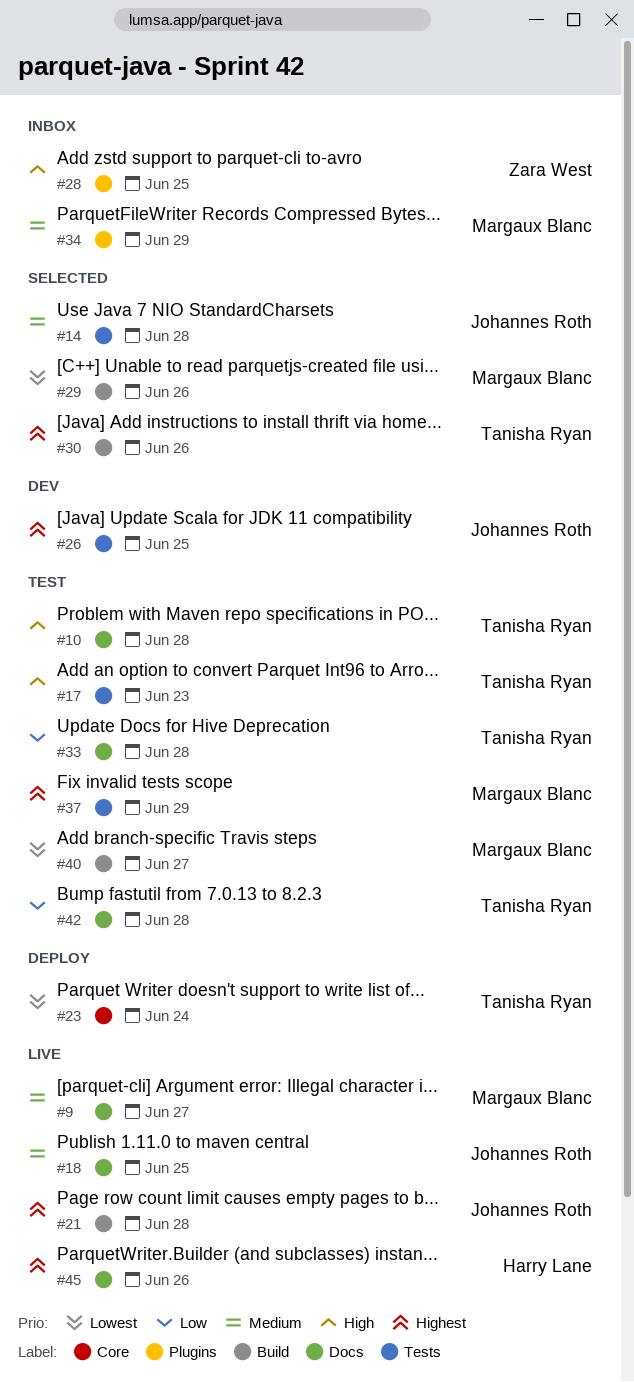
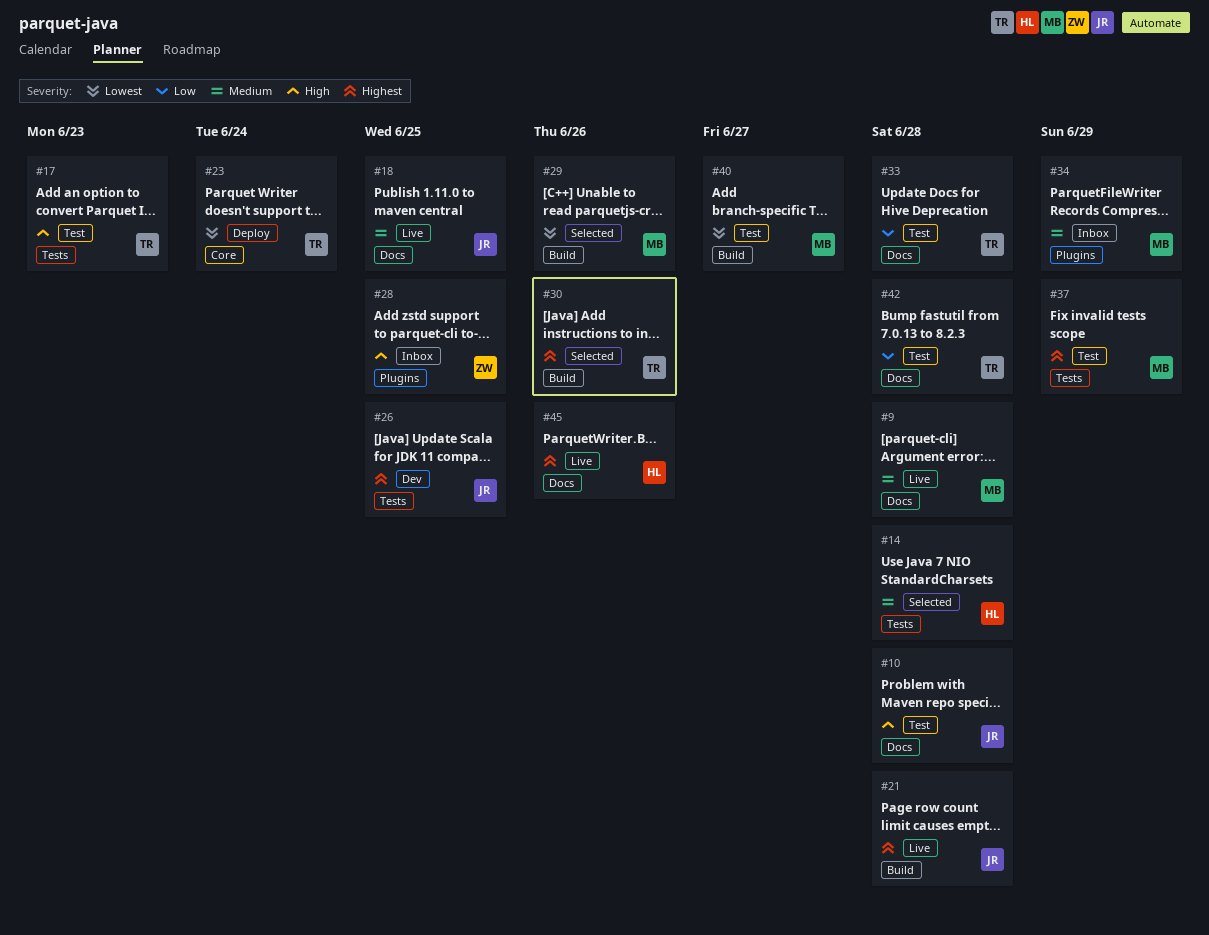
#9, due: Jun 27 -> Jun 28
#10, owner: Tanisha Ryan -> Johannes Roth
#14, owner: Johannes Roth -> Harry Lane

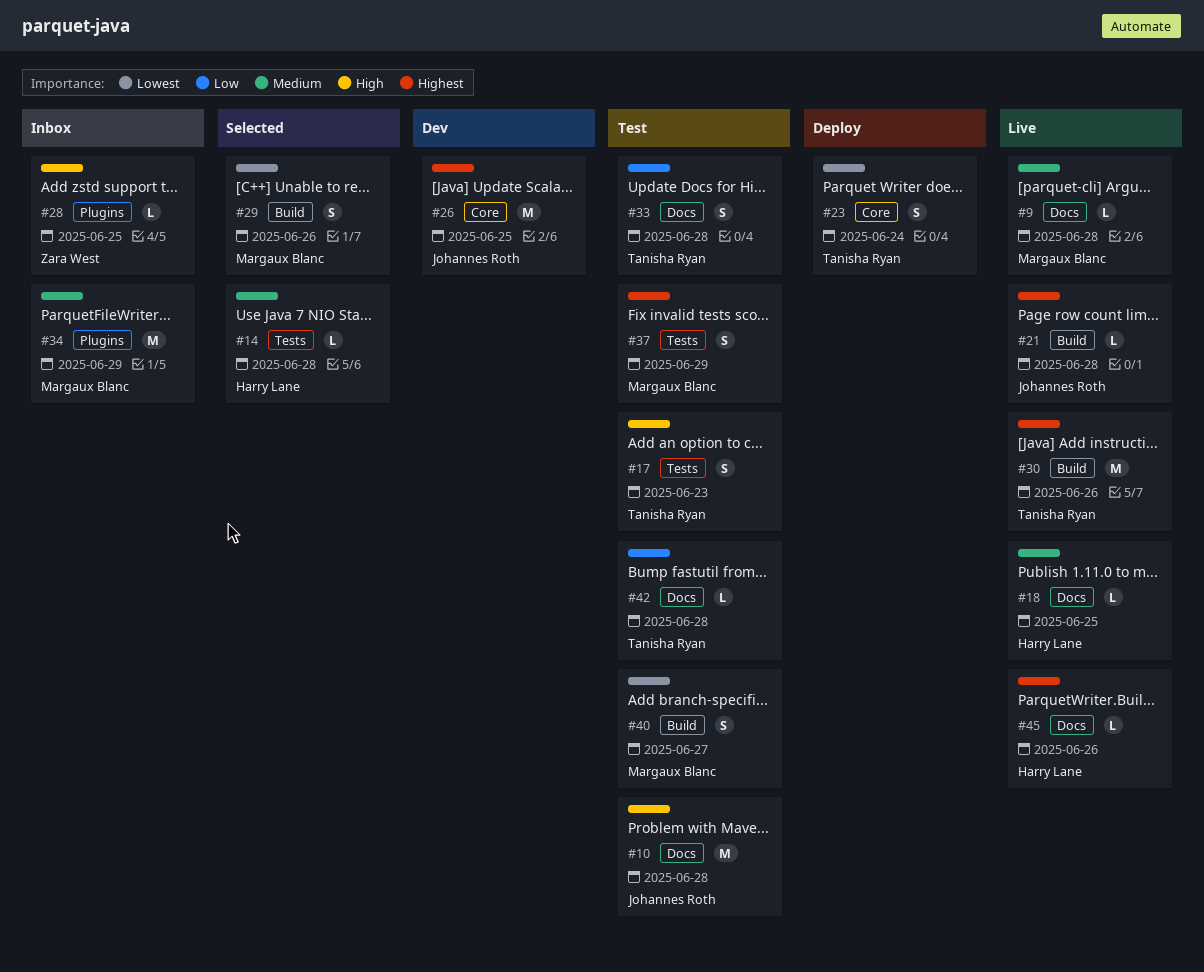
#18, owner: Johannes Roth -> Harry Lane
#26, label: Tests -> Core
#30, status: Selected -> Live

